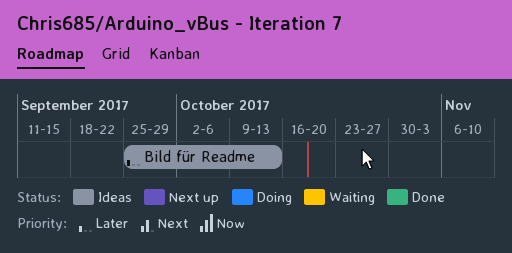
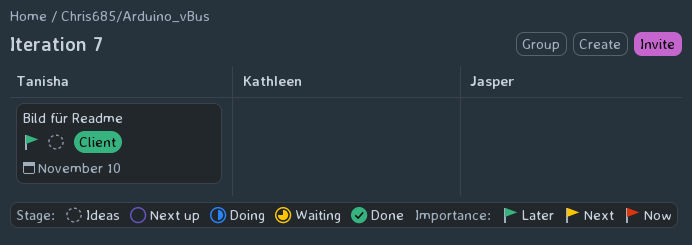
Bild für Readme, due: Oct 13 -> Nov 10

